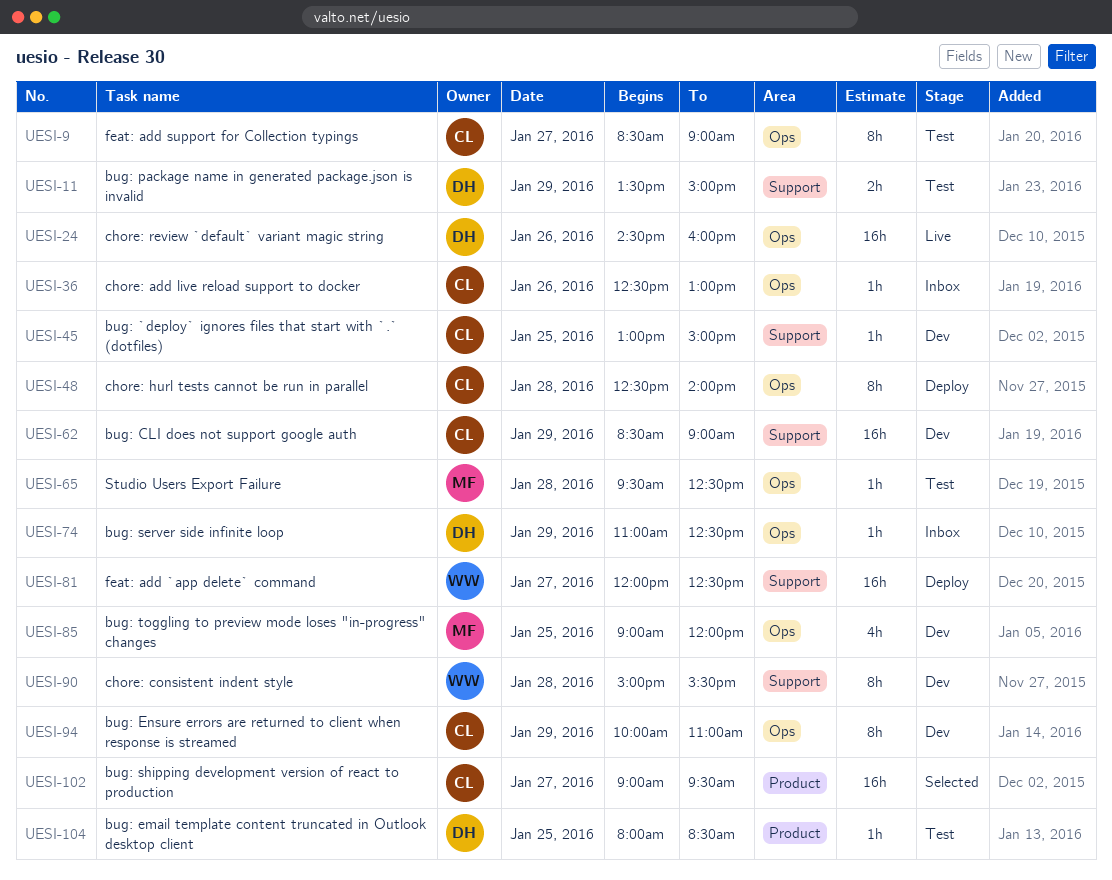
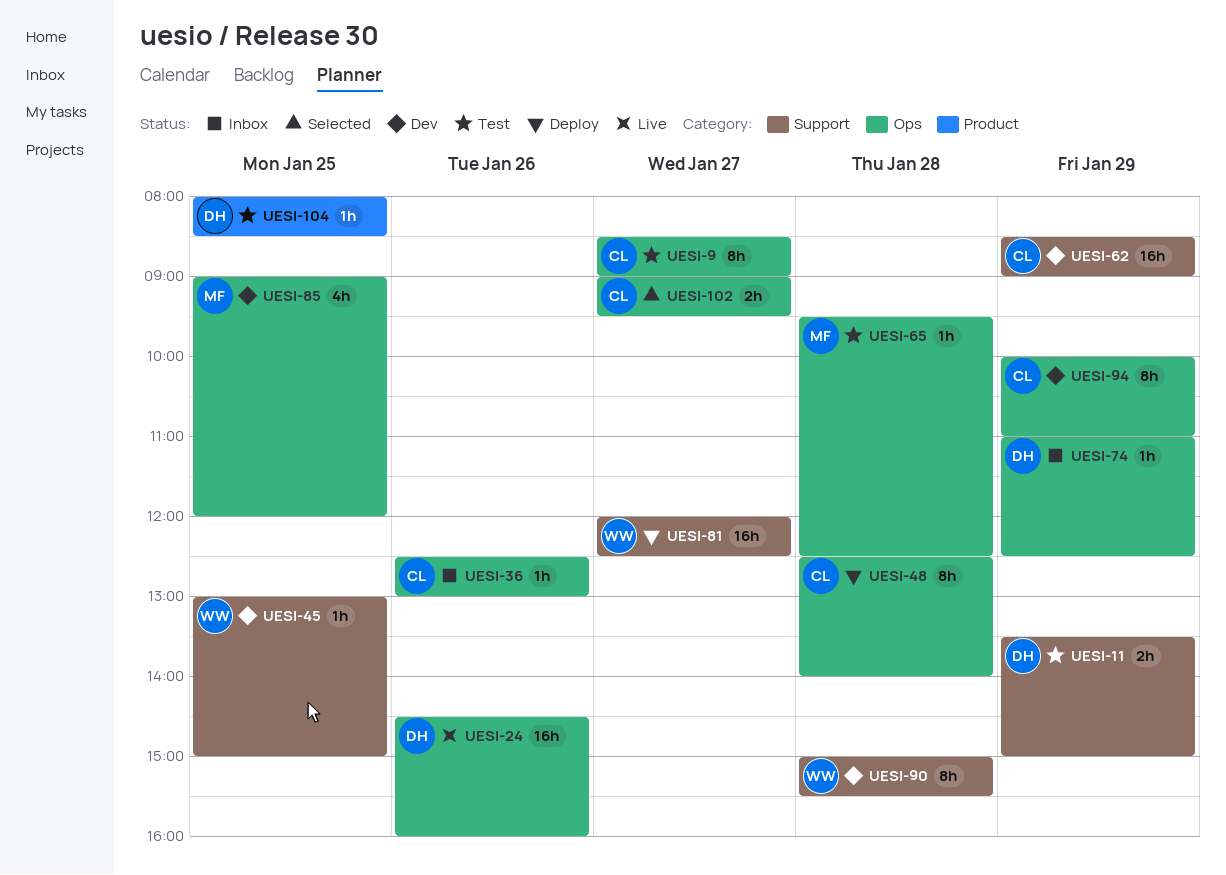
UESI-45, owner: CL -> WW
UESI-102, label: Product -> Ops
UESI-102, estimate: 16h -> 2h

